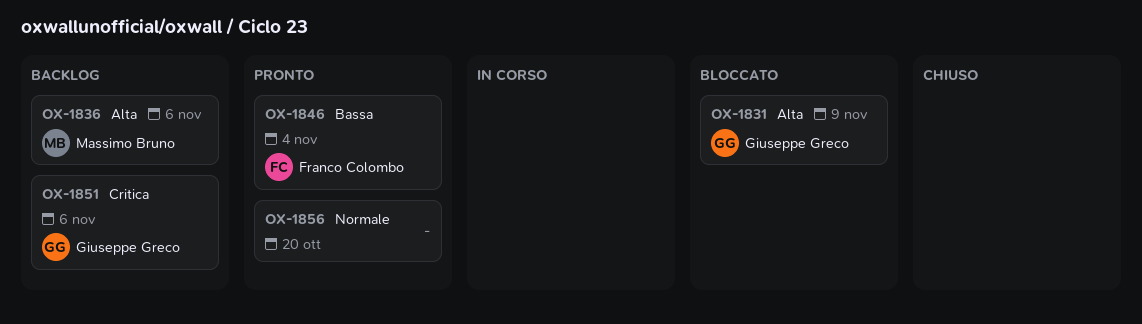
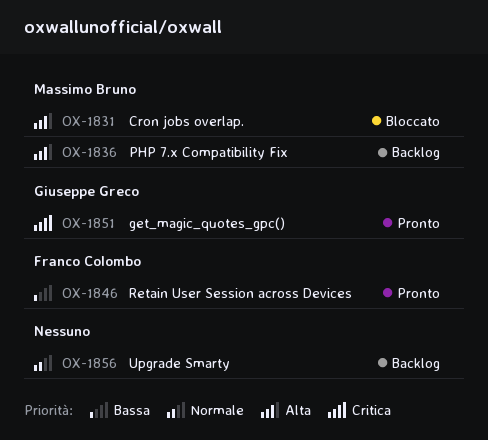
OX-1831, owner: Giuseppe Greco -> Massimo Bruno
OX-1851, status: Backlog -> Pronto
OX-1856, status: Pronto -> Backlog

